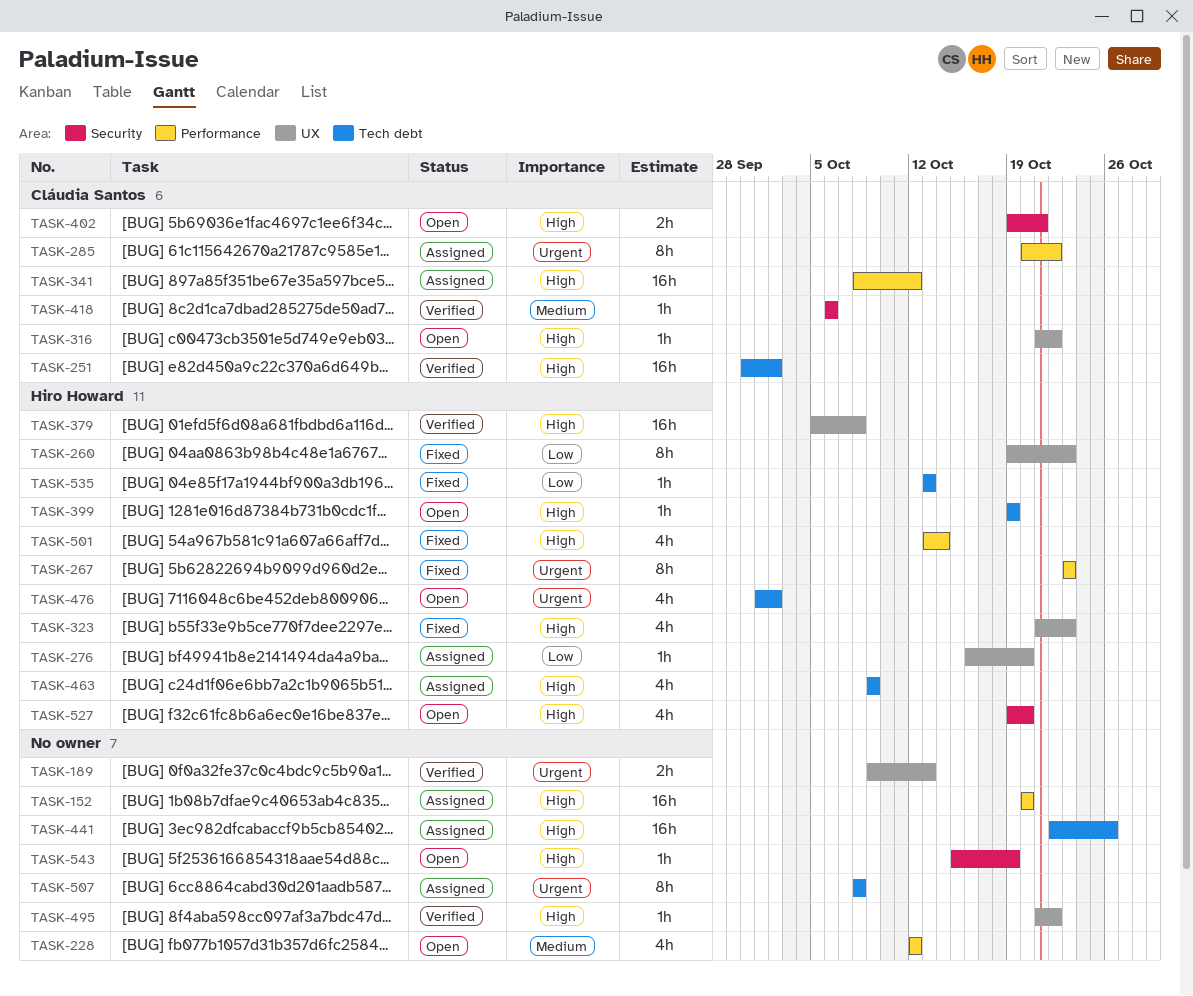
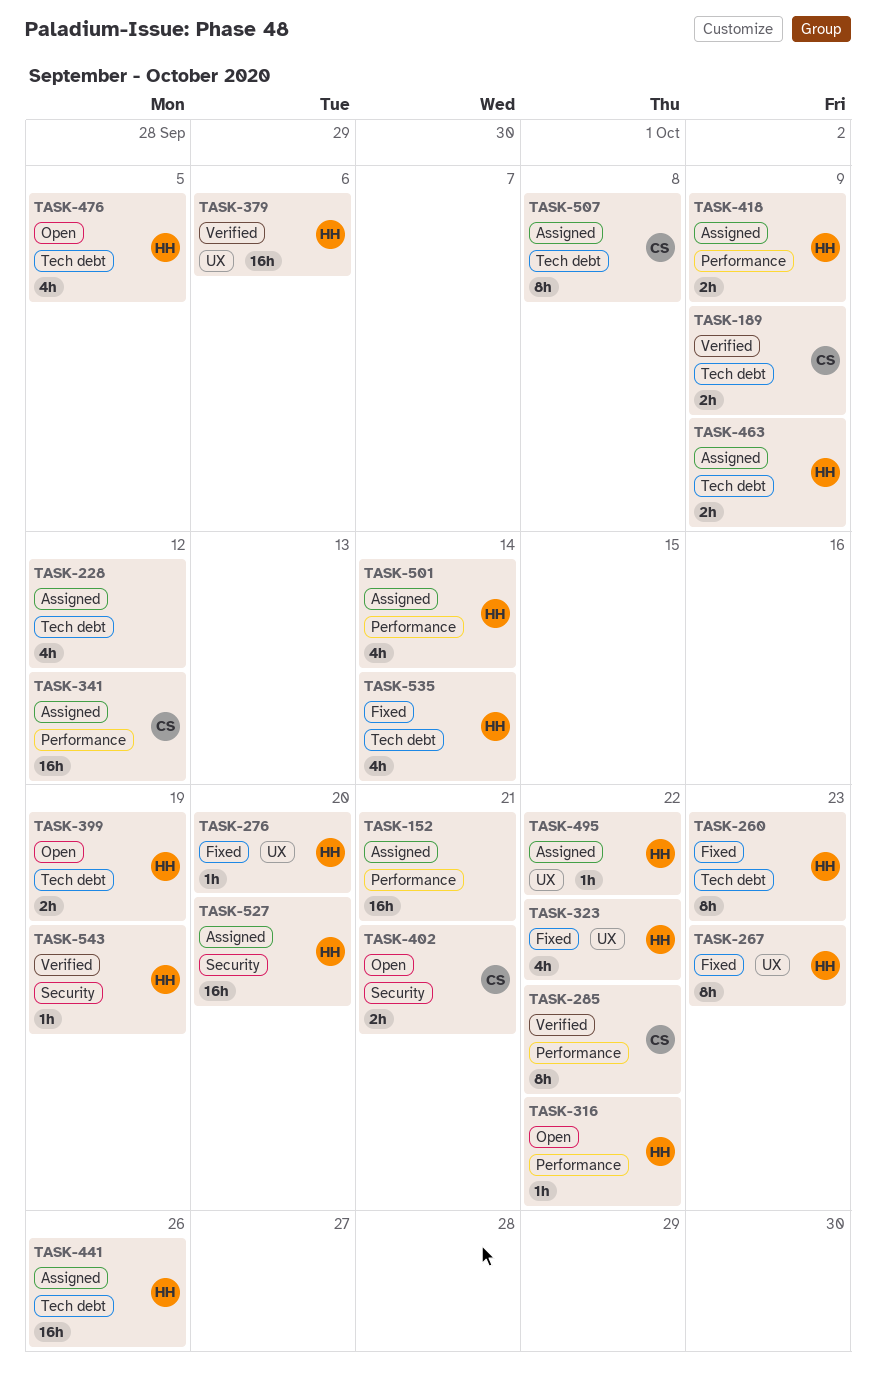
TASK-152, due: Oct 20 -> Oct 21
TASK-189, owner: none -> Cláudia Santos
TASK-189, label: UX -> Tech debt
TASK-189, due: Oct 13 -> Oct 9
TASK-228, status: Open -> Assigned
TASK-228, label: Performance -> Tech debt
TASK-251: present -> none
TASK-260, label: UX -> Tech debt
TASK-267, label: Performance -> UX
TASK-276, status: Assigned -> Fixed
TASK-285, status: Assigned -> Verified
TASK-316, owner: Cláudia Santos -> Hiro Howard
TASK-316, label: UX -> Performance
TASK-323, due: Oct 23 -> Oct 22
TASK-379, due: Oct 8 -> Oct 6
TASK-399, estimate: 1h -> 2h
TASK-418, status: Verified -> Assigned
TASK-418, owner: Cláudia Santos -> Hiro Howard
TASK-418, label: Security -> Performance
TASK-418, estimate: 1h -> 2h
TASK-418, due: Oct 6 -> Oct 9
TASK-441, owner: none -> Hiro Howard
TASK-463, estimate: 4h -> 2h
TASK-476, due: Oct 2 -> Oct 5
TASK-495, status: Verified -> Assigned
TASK-495, owner: none -> Hiro Howard
TASK-501, status: Fixed -> Assigned
TASK-507, owner: none -> Cláudia Santos
TASK-527, status: Open -> Assigned
TASK-527, estimate: 4h -> 16h
TASK-535, estimate: 1h -> 4h
TASK-535, due: Oct 13 -> Oct 14
TASK-543, status: Open -> Verified
TASK-543, owner: none -> Hiro Howard

